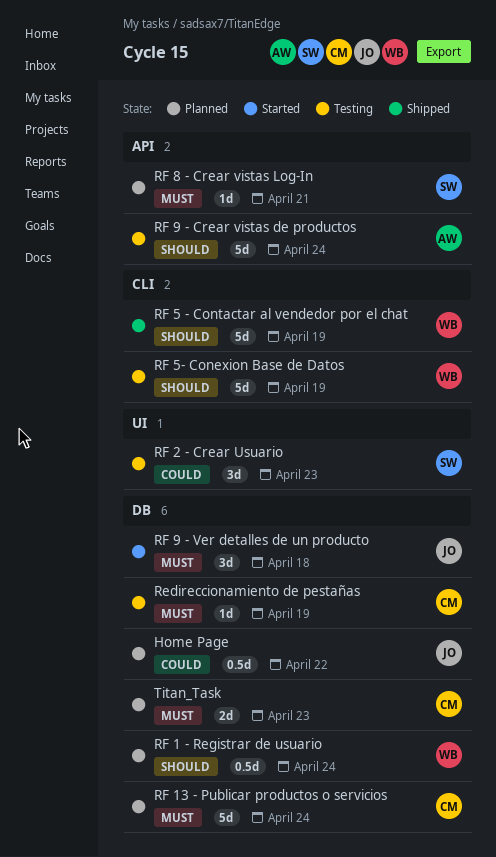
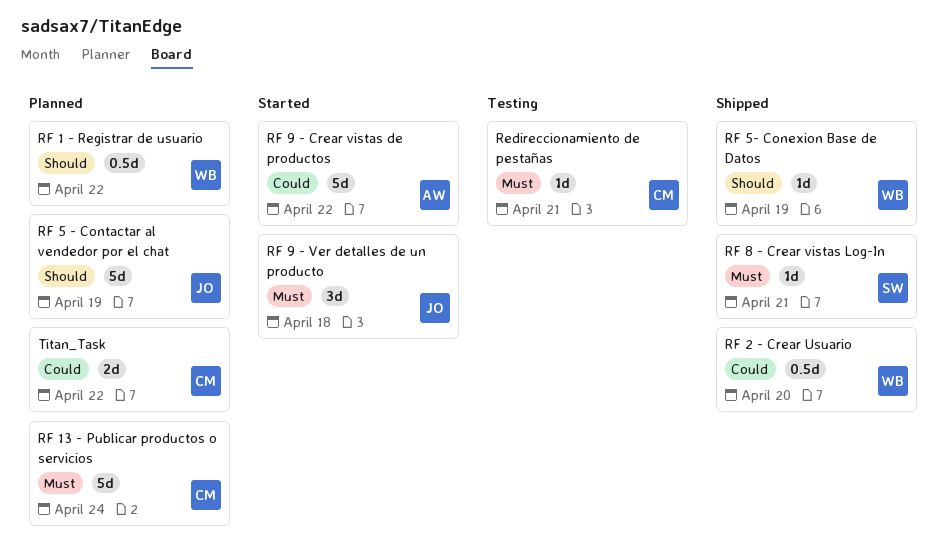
Home Page: present -> none
Redireccionamiento de pestañas, due: Apr 19 -> Apr 21
RF 1 - Registrar de usuario, due: Apr 24 -> Apr 22
RF 2 - Crear Usuario, status: Testing -> Shipped
RF 2 - Crear Usuario, owner: SW -> WB
RF 2 - Crear Usuario, estimate: 3d -> 0.5d
RF 2 - Crear Usuario, due: Apr 23 -> Apr 20
RF 5 - Contactar al vendedor por el chat, status: Shipped -> Planned
RF 5 - Contactar al vendedor por el chat, owner: WB -> JO
RF 5- Conexion Base de Datos, status: Testing -> Shipped
RF 5- Conexion Base de Datos, estimate: 5d -> 1d
RF 8 - Crear vistas Log-In, status: Planned -> Shipped
RF 9 - Crear vistas de productos, status: Testing -> Started
RF 9 - Crear vistas de productos, priority: Should -> Could
RF 9 - Crear vistas de productos, due: Apr 24 -> Apr 22
Titan_Task, priority: Must -> Could
Titan_Task, due: Apr 23 -> Apr 22

